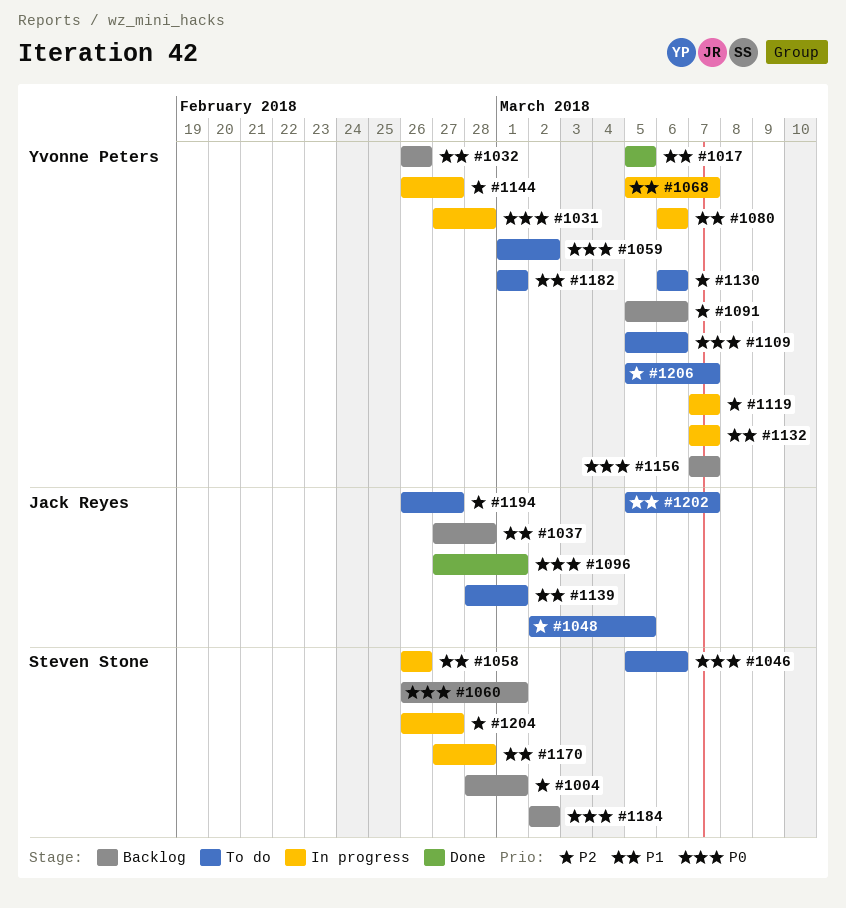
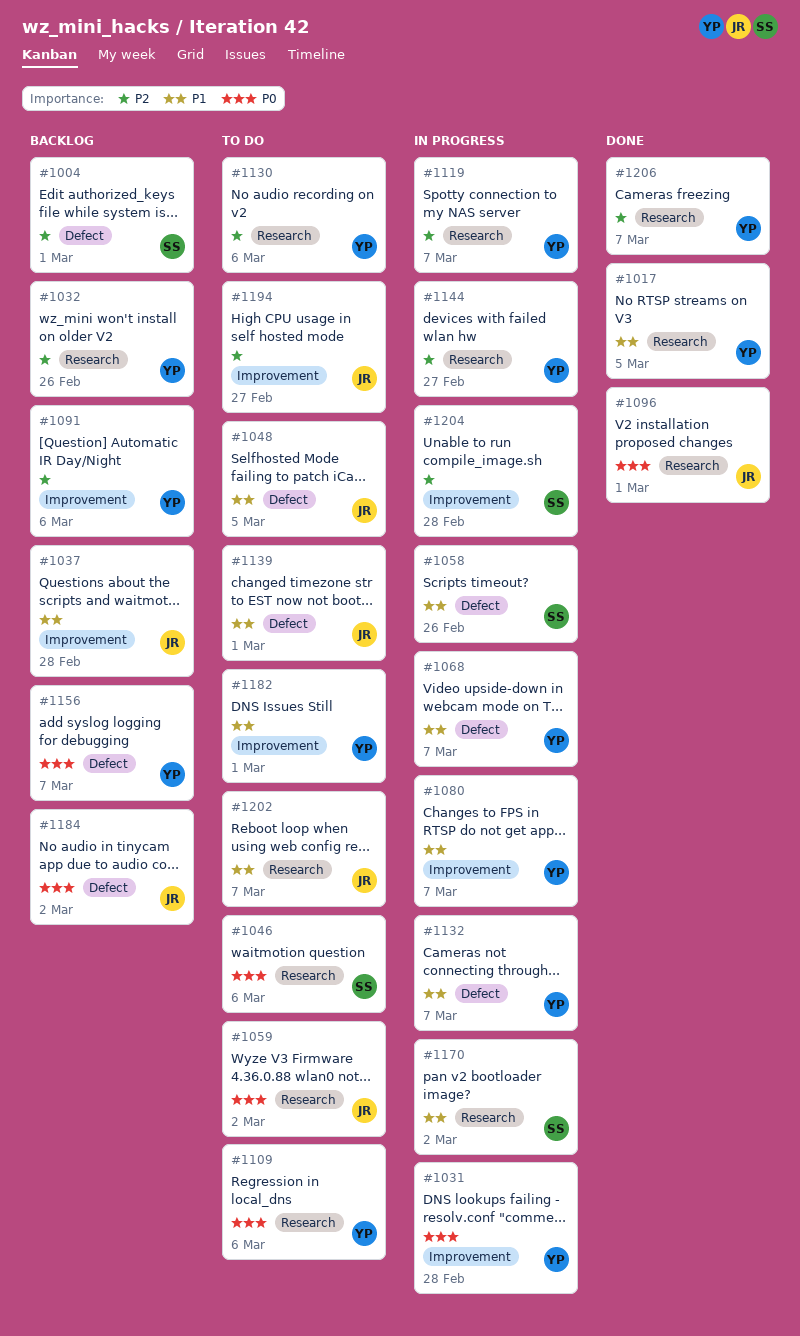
#1032, priority: P1 -> P2
#1048, priority: P2 -> P1
#1059, owner: Yvonne Peters -> Jack Reyes
#1060: present -> none
#1080, due: Mar 6 -> Mar 7
#1170, due: Feb 28 -> Mar 2
#1184, owner: Steven Stone -> Jack Reyes
#1204, due: Feb 27 -> Feb 28
#1206, status: To do -> Done

